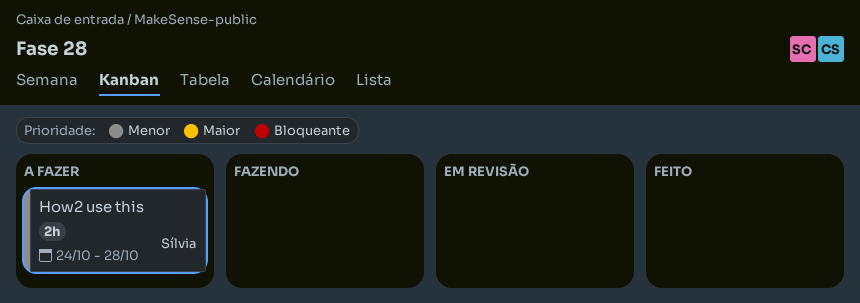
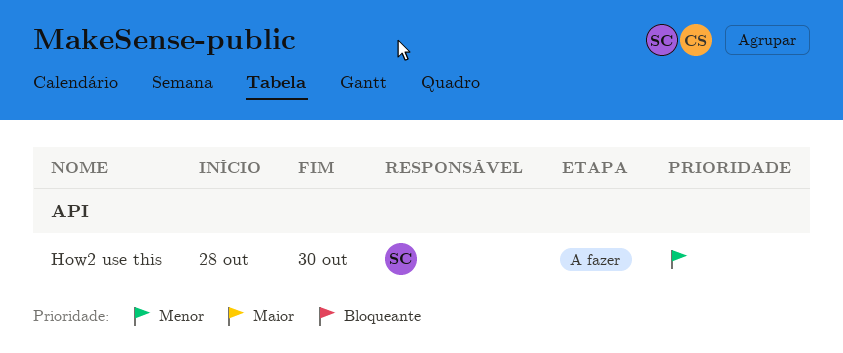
How2 use this, start: Oct 24 -> Oct 28
How2 use this, due: Oct 28 -> Oct 30

